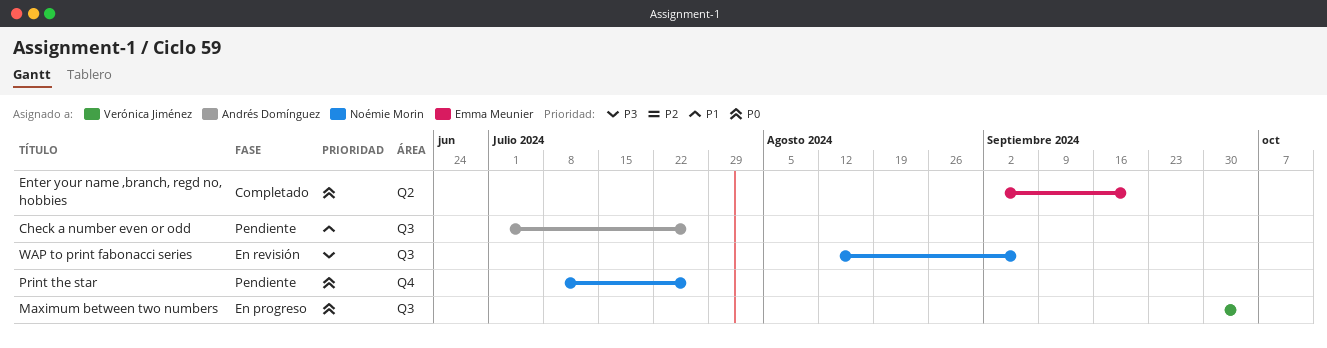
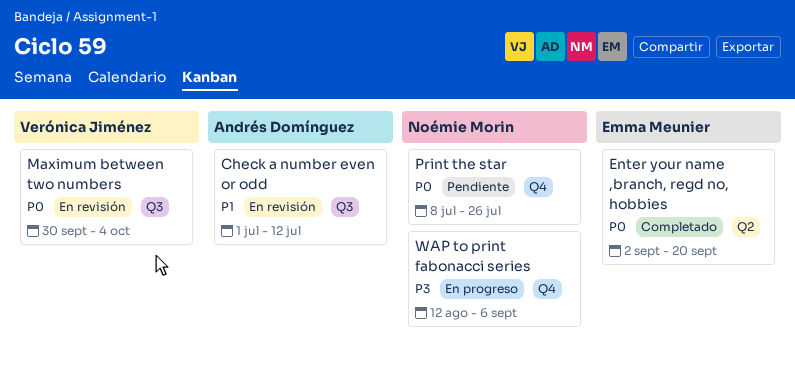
Check a number even or odd, status: Pendiente -> En revisión
Check a number even or odd, due: Jul 26 -> Jul 12
Maximum between two numbers, status: En progreso -> En revisión
WAP to print fabonacci series, status: En revisión -> En progreso
WAP to print fabonacci series, label: Q3 -> Q4

